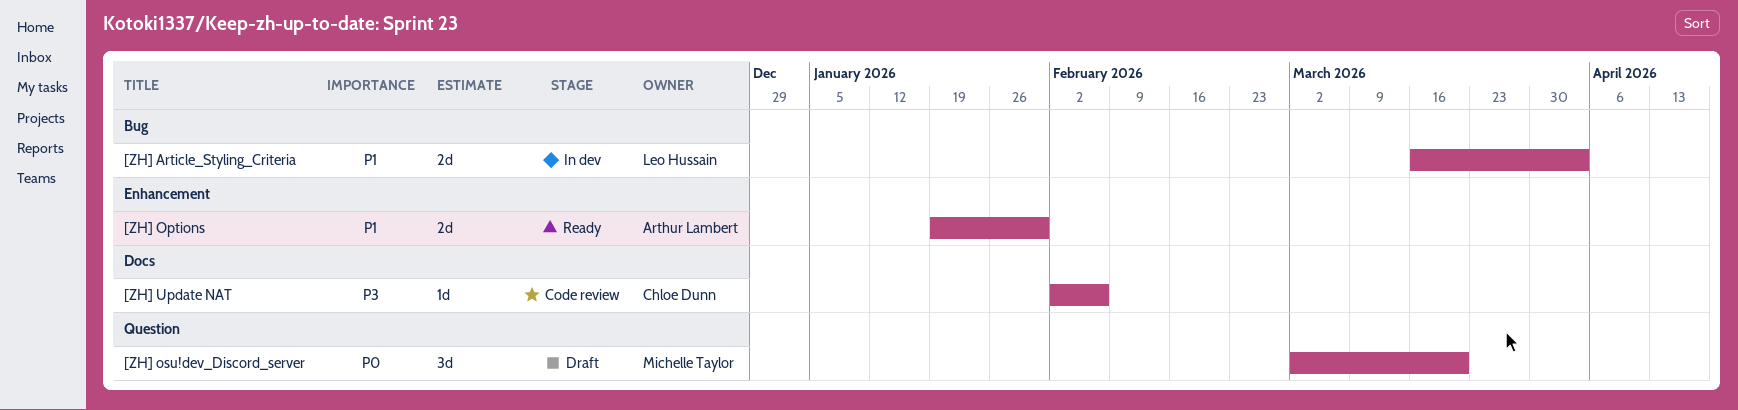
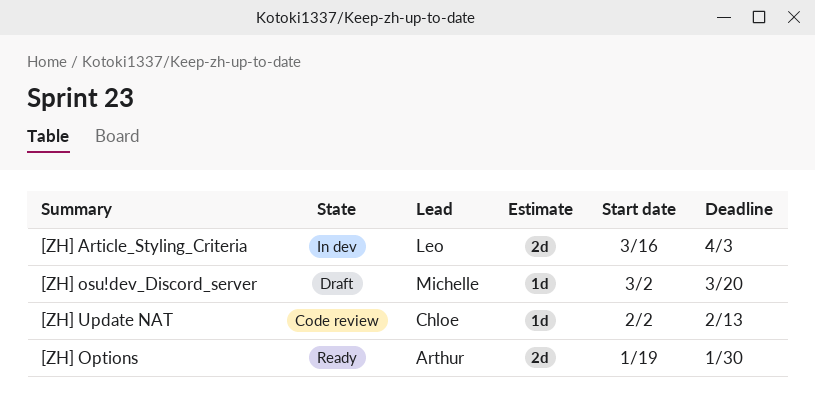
[ZH] osu!dev_Discord_server, estimate: 3d -> 1d
[ZH] Update NAT, due: Feb 6 -> Feb 13

